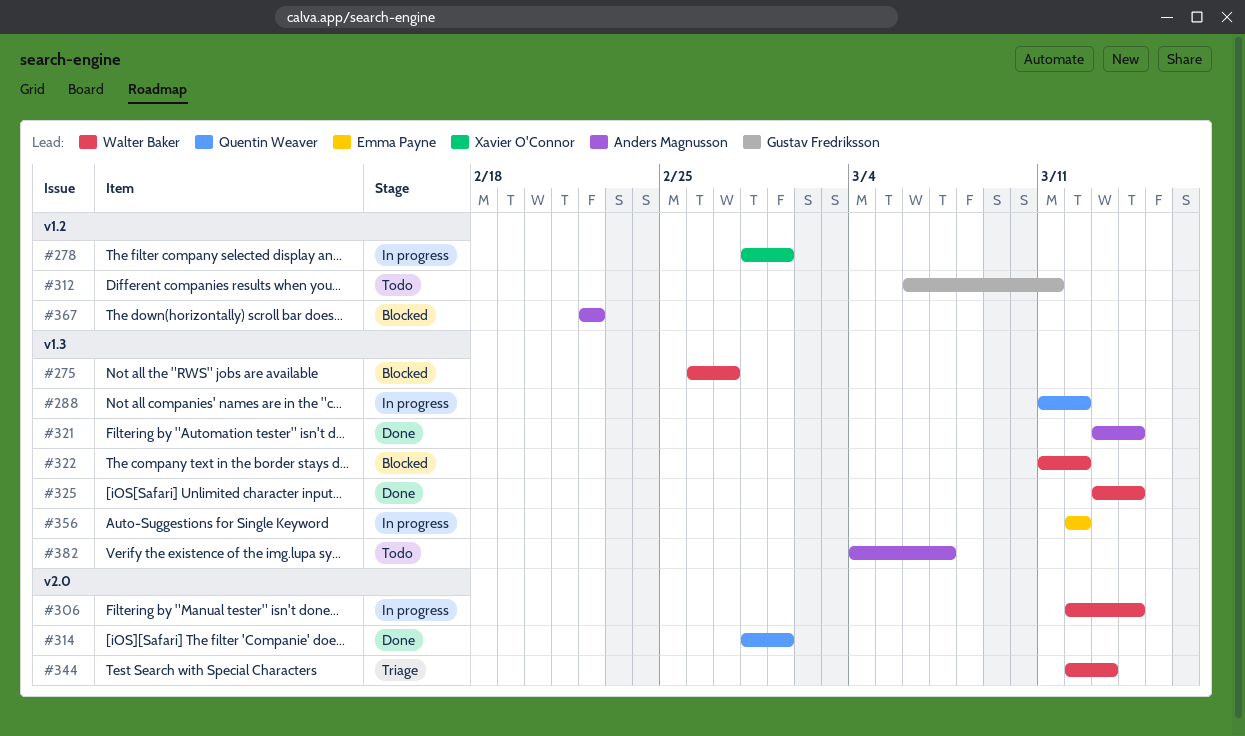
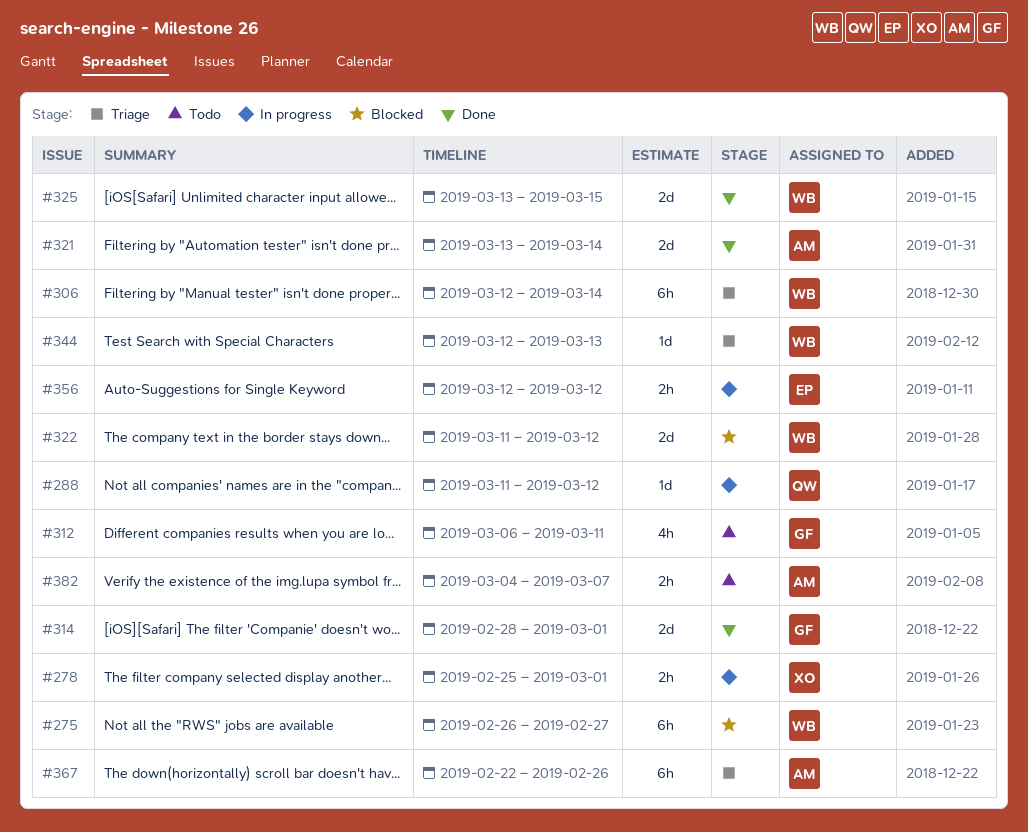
#278, start: Feb 28 -> Feb 25
#306, status: In progress -> Triage
#314, owner: Quentin Weaver -> Gustav Fredriksson
#325, due: Mar 14 -> Mar 15
#367, status: Blocked -> Triage
#367, due: Feb 22 -> Feb 26

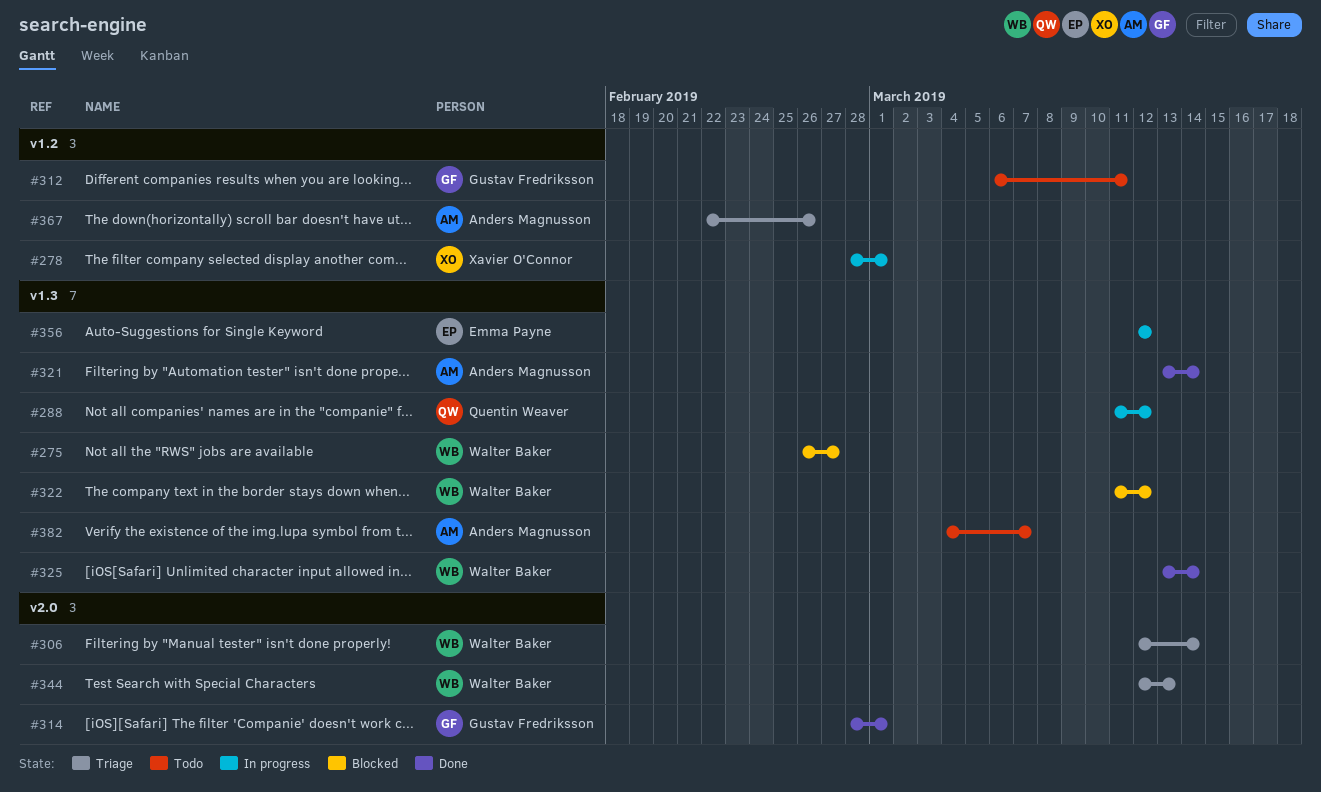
#278, start: Feb 25 -> Feb 28
#325, due: Mar 15 -> Mar 14

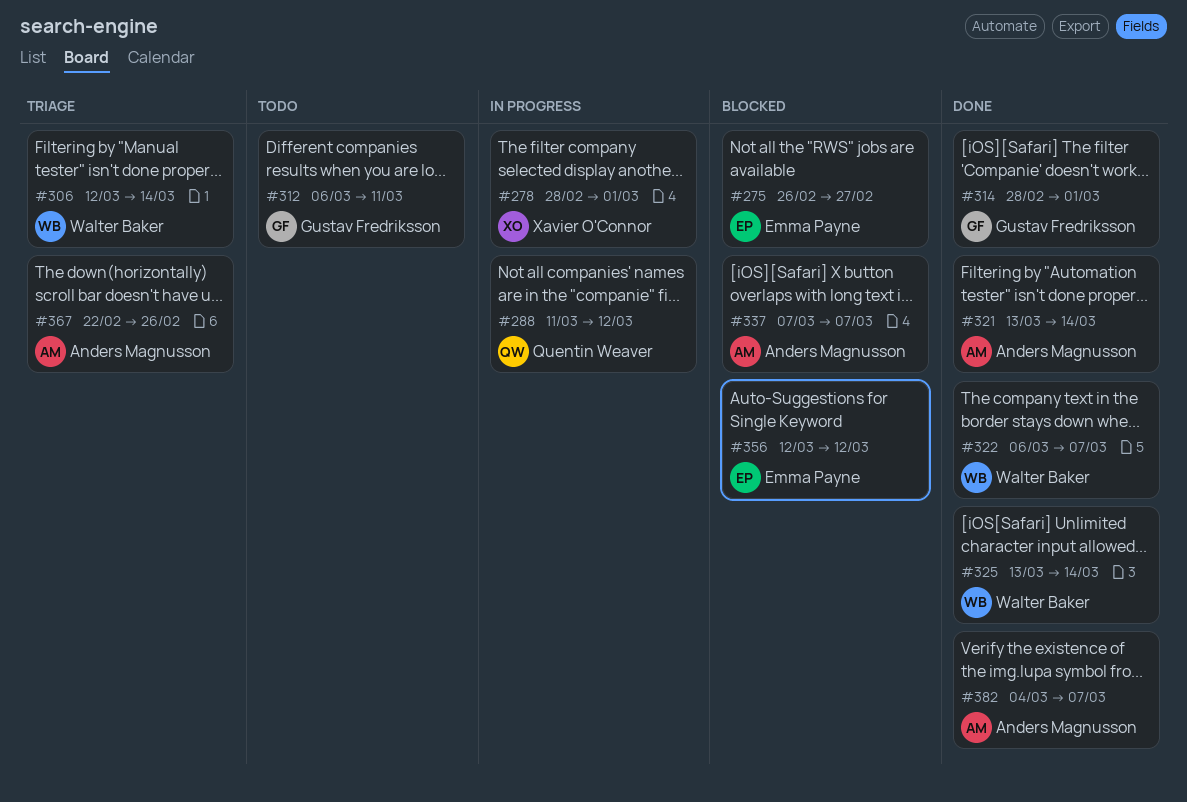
#275, owner: Walter Baker -> Emma Payne
#322, status: Blocked -> Done
#322, start: Mar 11 -> Mar 6
#322, due: Mar 12 -> Mar 7
#337: none -> present
#344: present -> none
#356, status: In progress -> Blocked
#382, status: Todo -> Done

